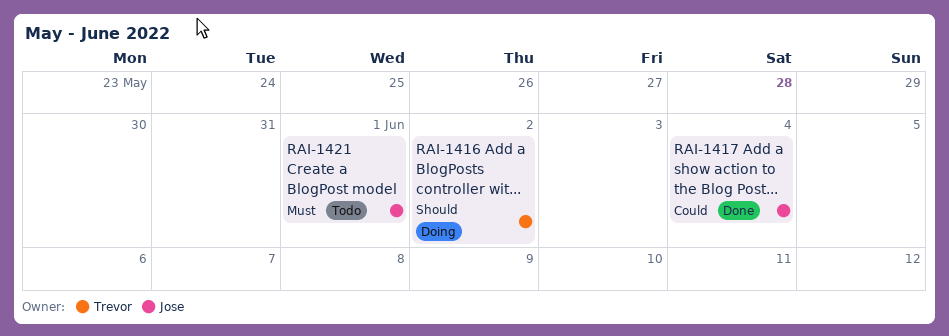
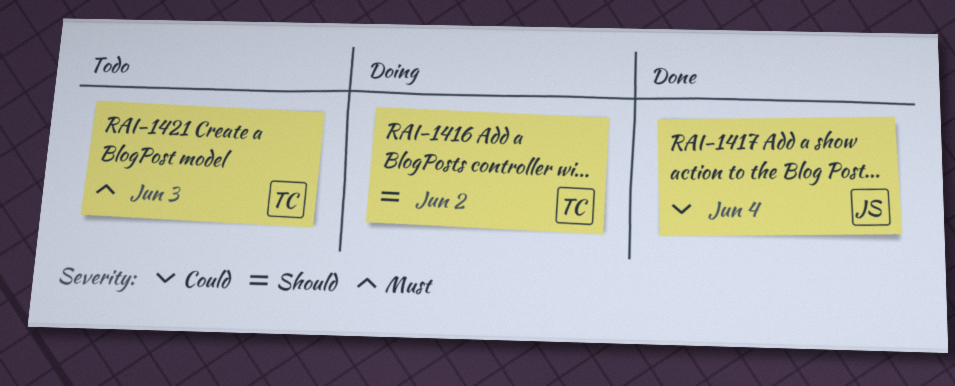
RAI-1421, owner: Jose -> Trevor
RAI-1421, due: Jun 1 -> Jun 3

